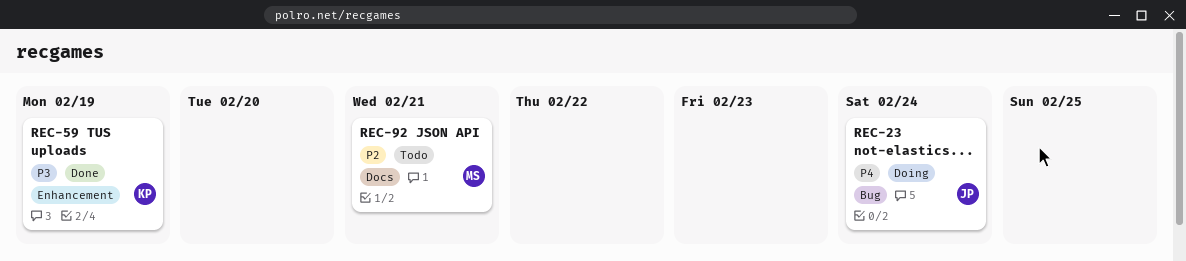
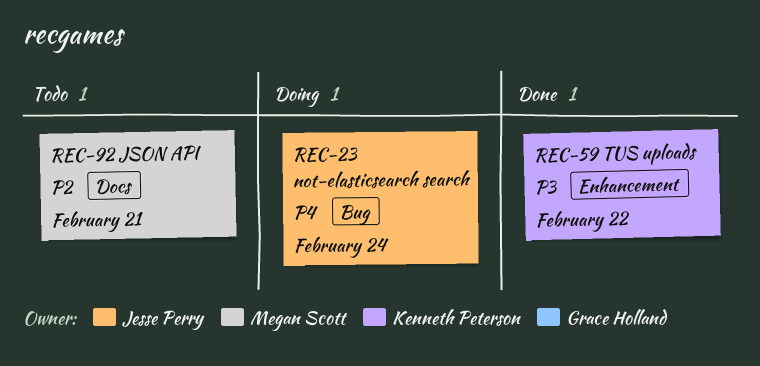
REC-59, due: Feb 19 -> Feb 22

